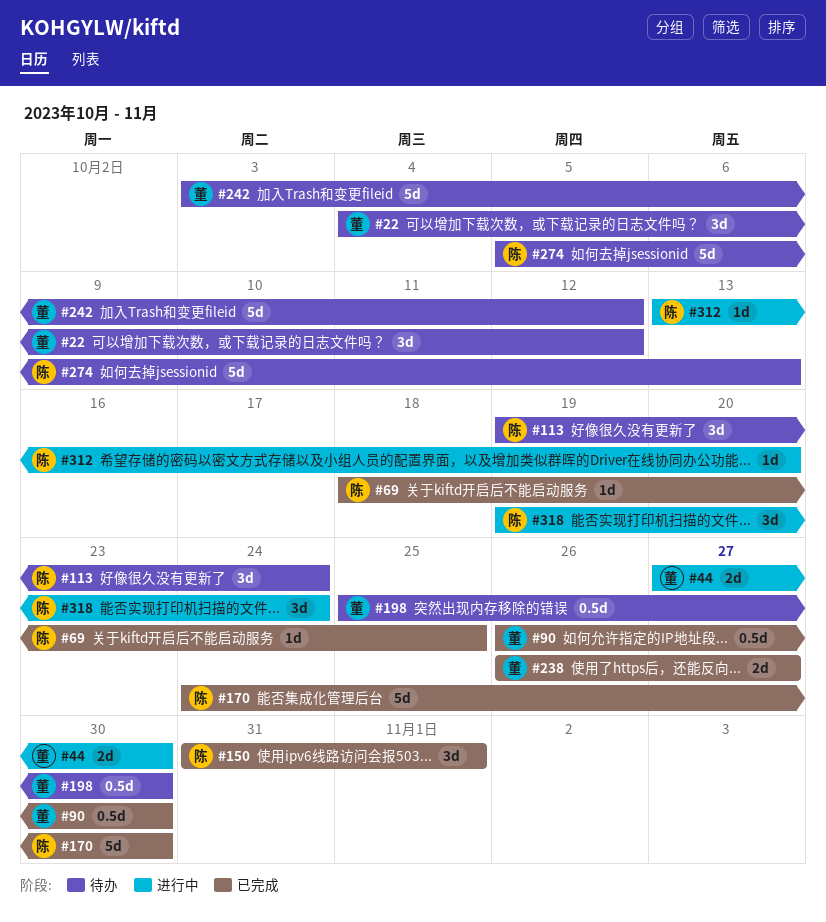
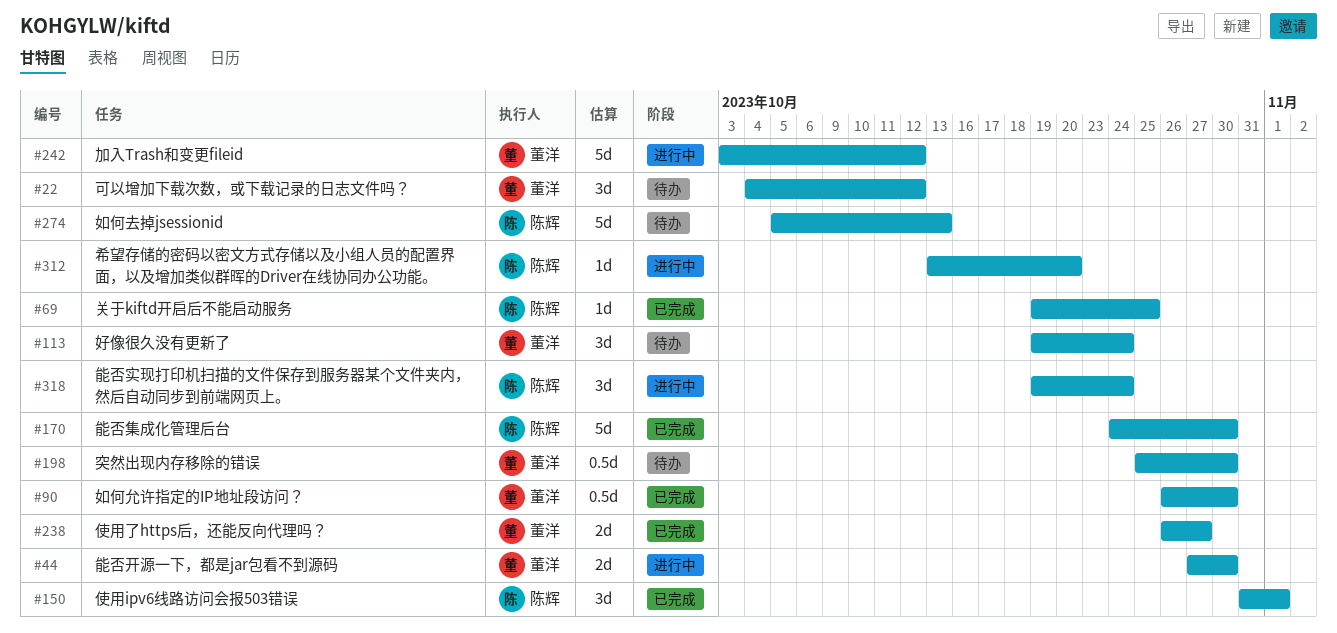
#69, start: Oct 18 -> Oct 19
#113, owner: 陈辉 -> 董洋
#242, status: 待办 -> 进行中

